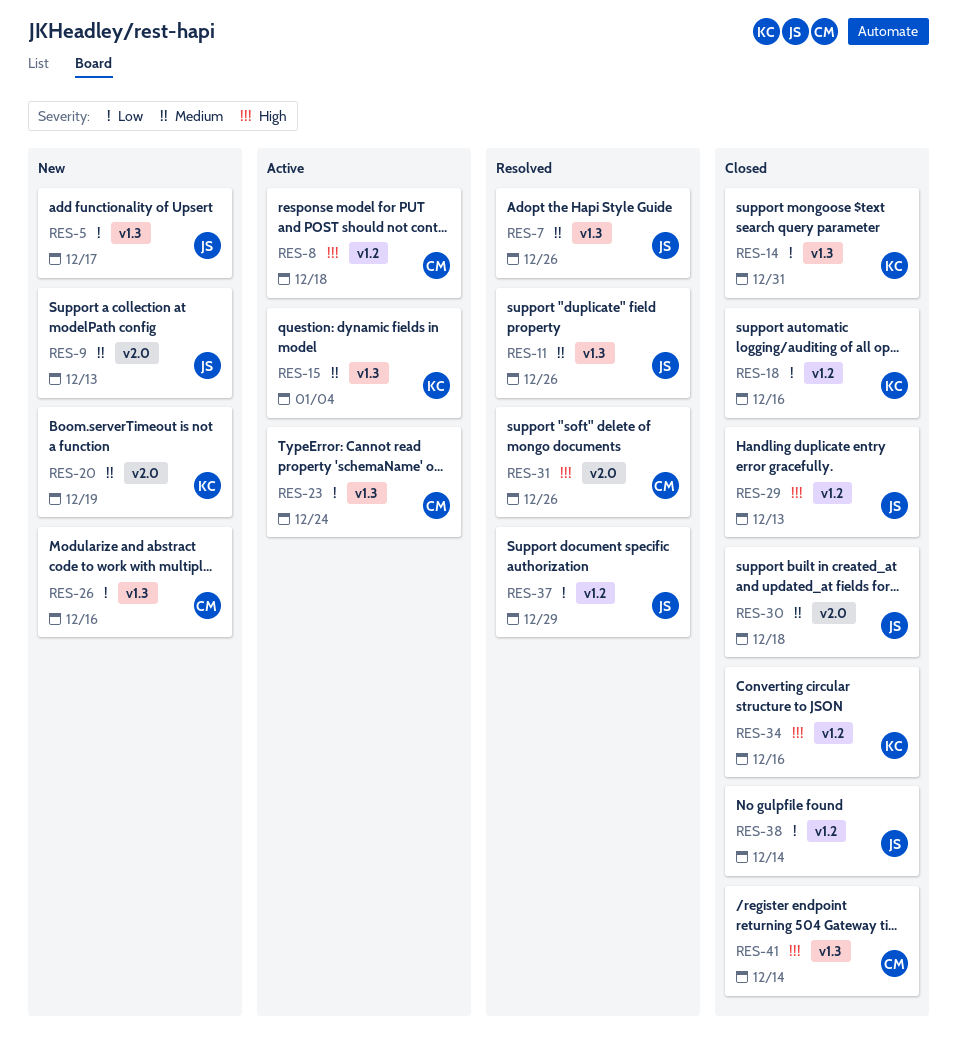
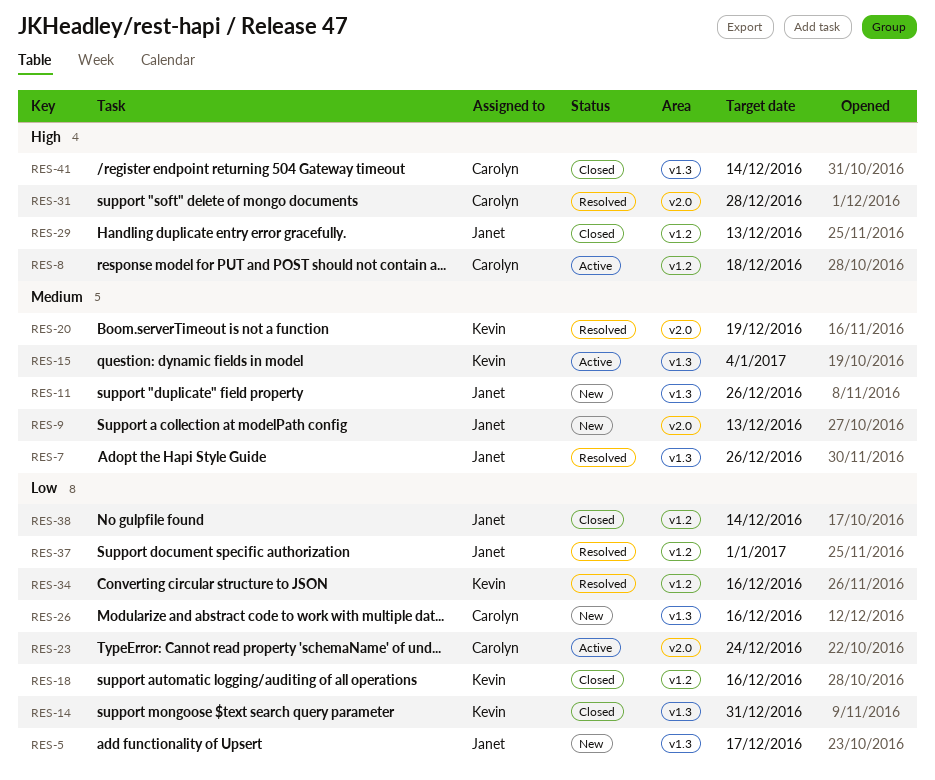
RES-11, status: Resolved -> New
RES-20, status: New -> Resolved
RES-23, label: v1.3 -> v2.0
RES-30: present -> none
RES-31, due: Dec 26 -> Dec 28
RES-34, status: Closed -> Resolved
RES-34, priority: High -> Low
RES-37, due: Dec 29 -> Jan 1

